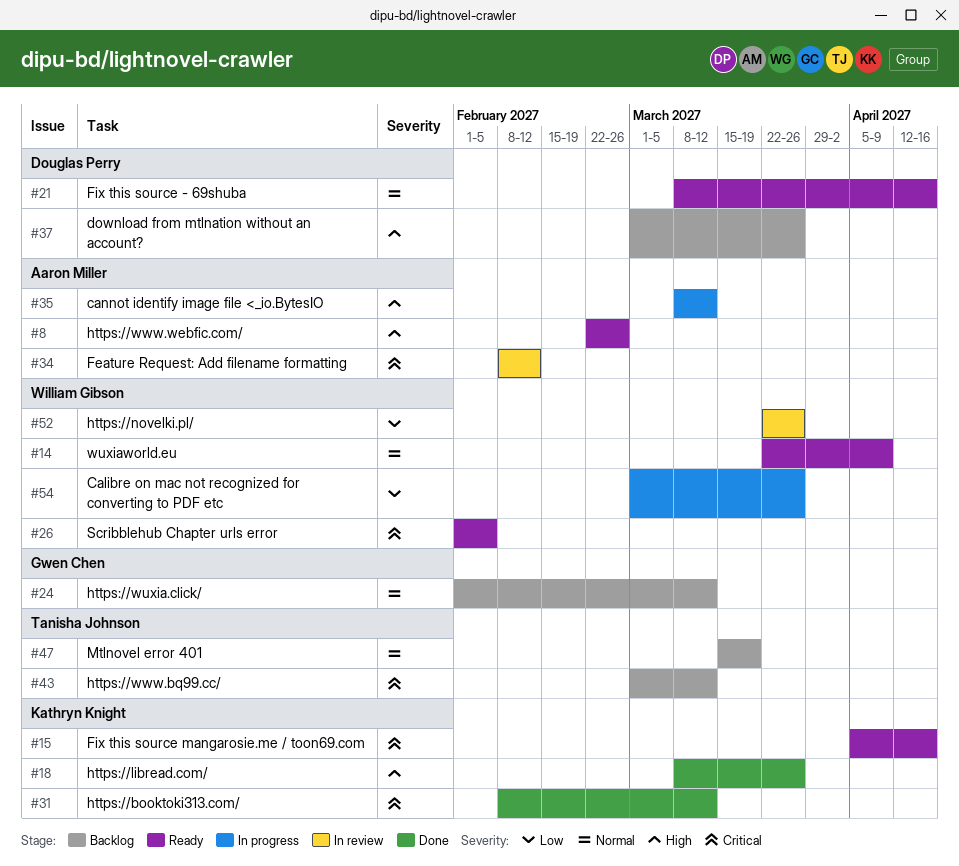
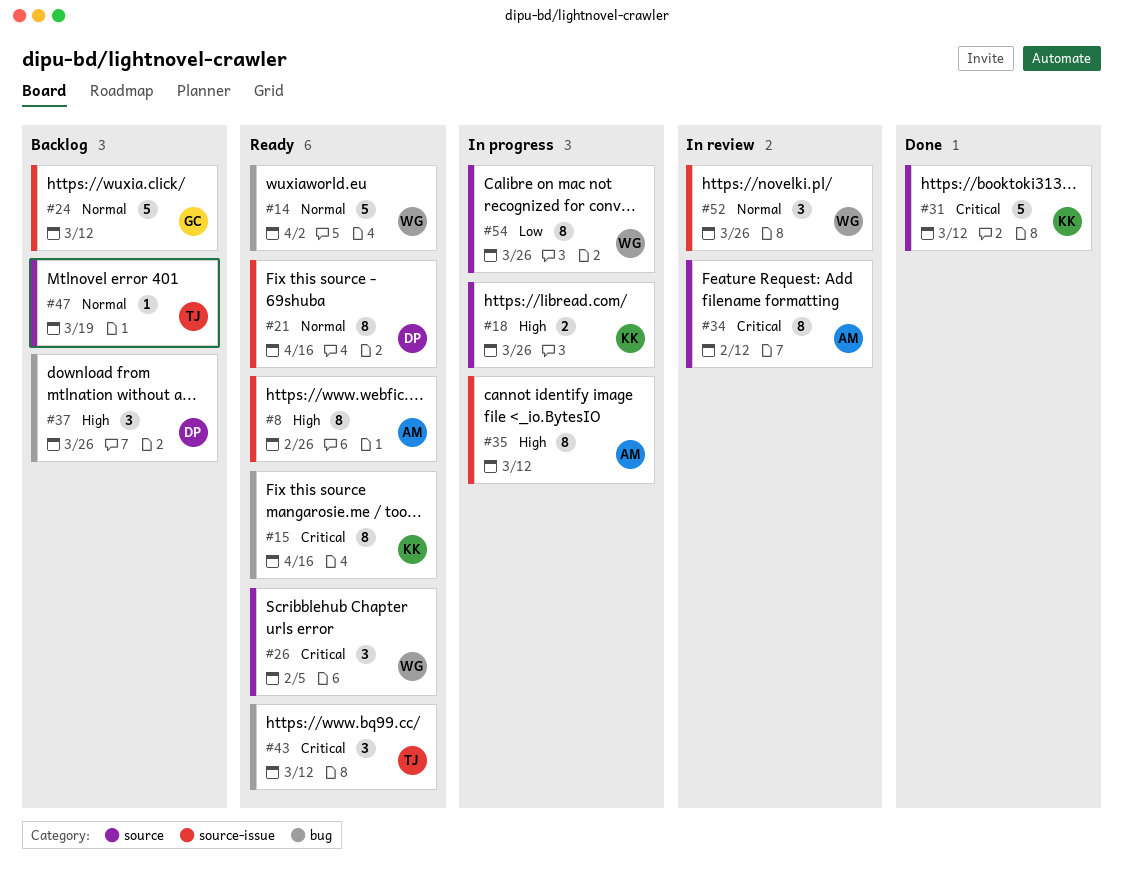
#14, due: Apr 9 -> Apr 2
#18, status: Done -> In progress
#43, status: Backlog -> Ready
#52, priority: Low -> Normal

